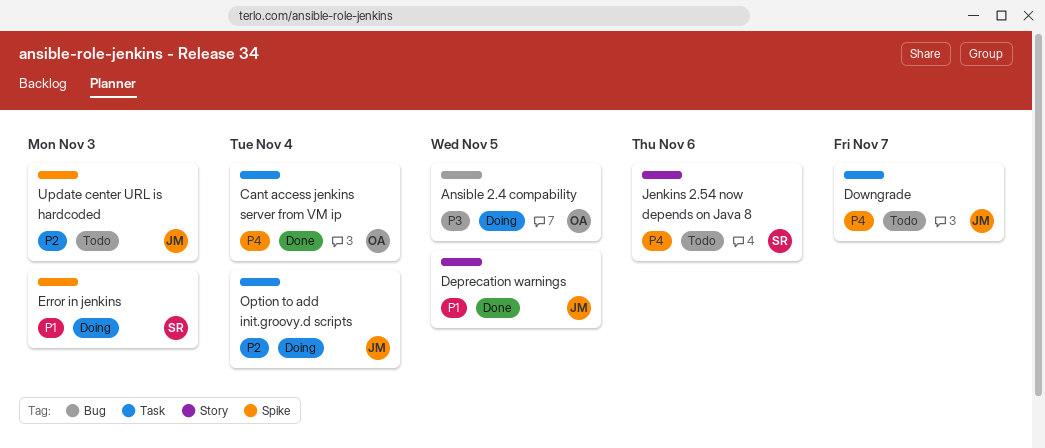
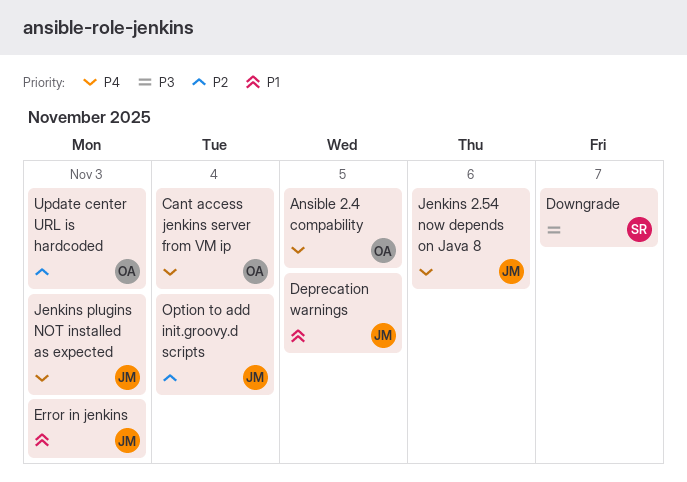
Ansible 2.4 compability, priority: P3 -> P4
Downgrade, owner: JM -> SR
Downgrade, priority: P4 -> P3
Error in jenkins, owner: SR -> JM
Jenkins 2.54 now depends on Java 8, owner: SR -> JM
Jenkins plugins NOT installed as expected: none -> present
Update center URL is hardcoded, owner: JM -> OA

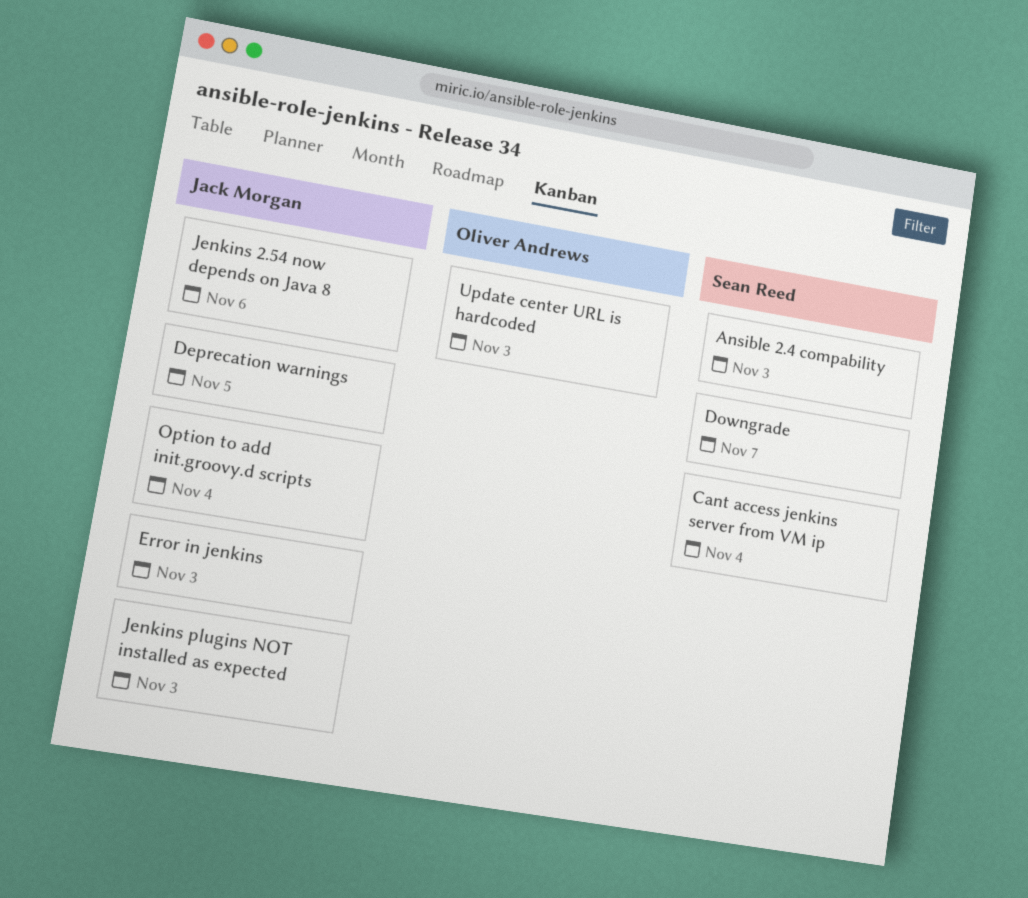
Ansible 2.4 compability, owner: Oliver Andrews -> Sean Reed
Ansible 2.4 compability, due: Nov 5 -> Nov 3
Cant access jenkins server from VM ip, owner: Oliver Andrews -> Sean Reed

